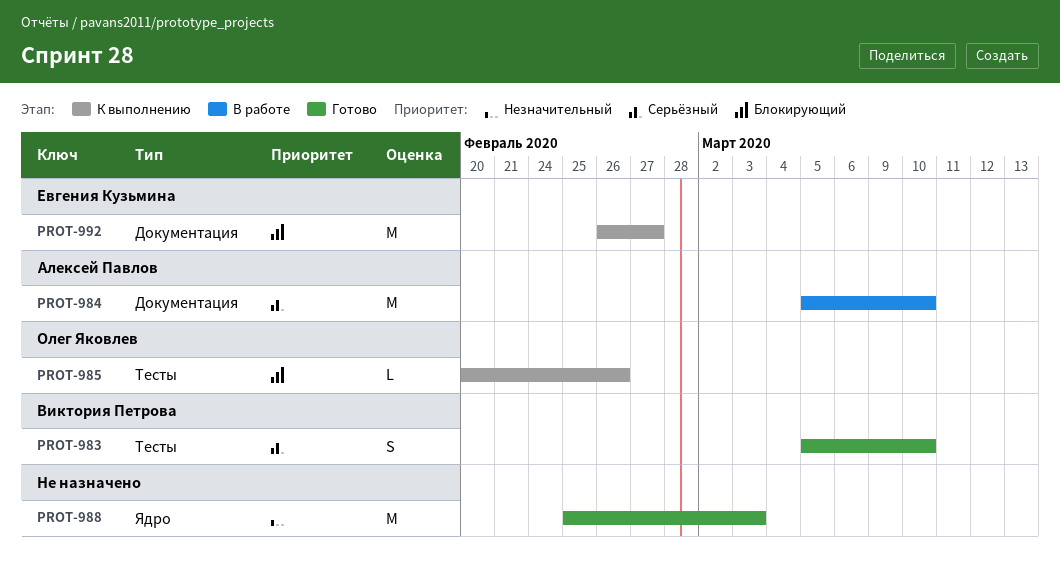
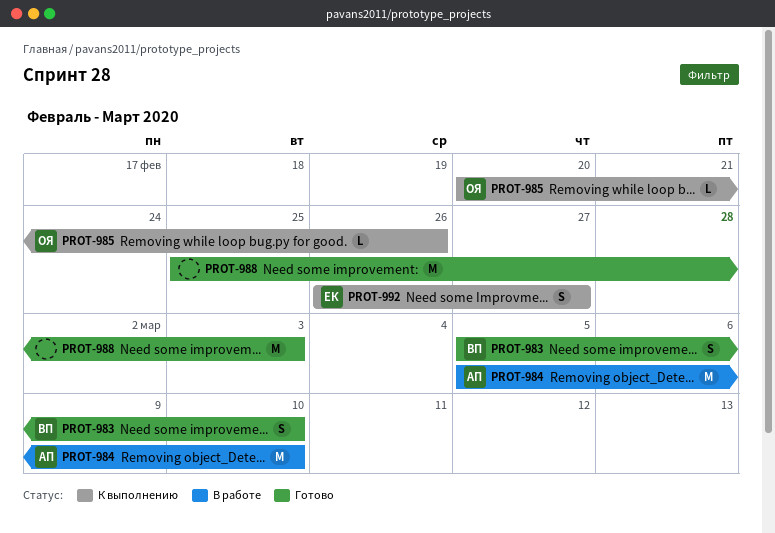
PROT-992, estimate: M -> S

